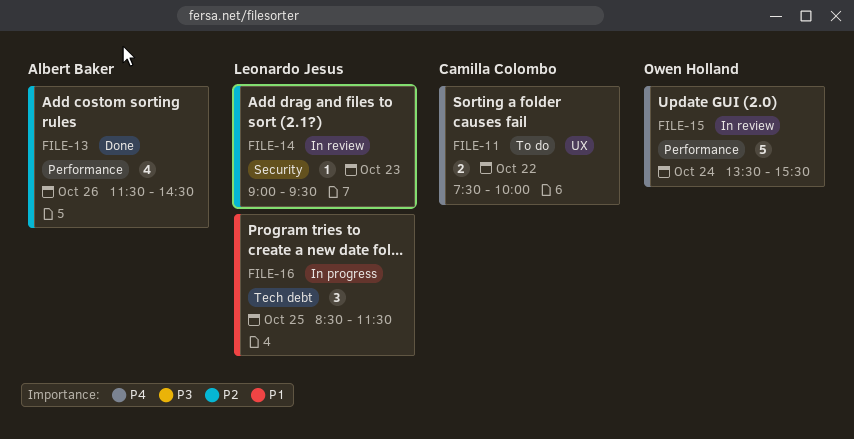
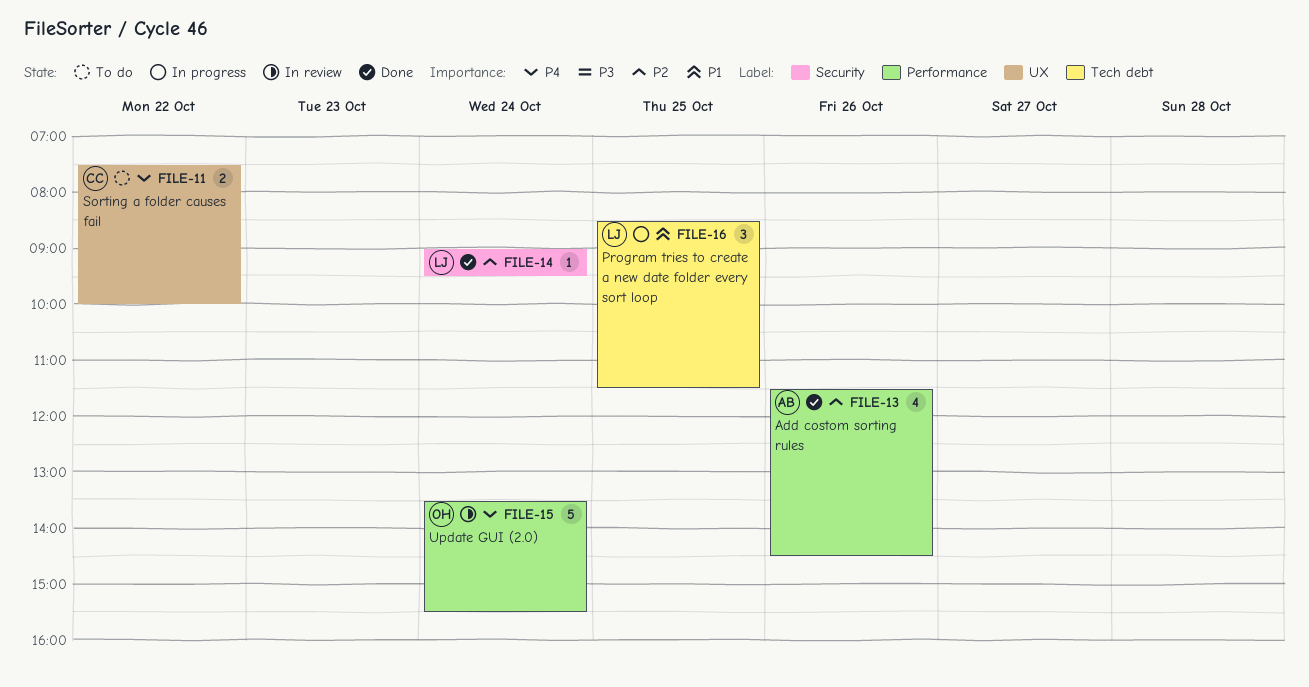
FILE-14, status: In review -> Done
FILE-14, day: Oct 23 -> Oct 24

